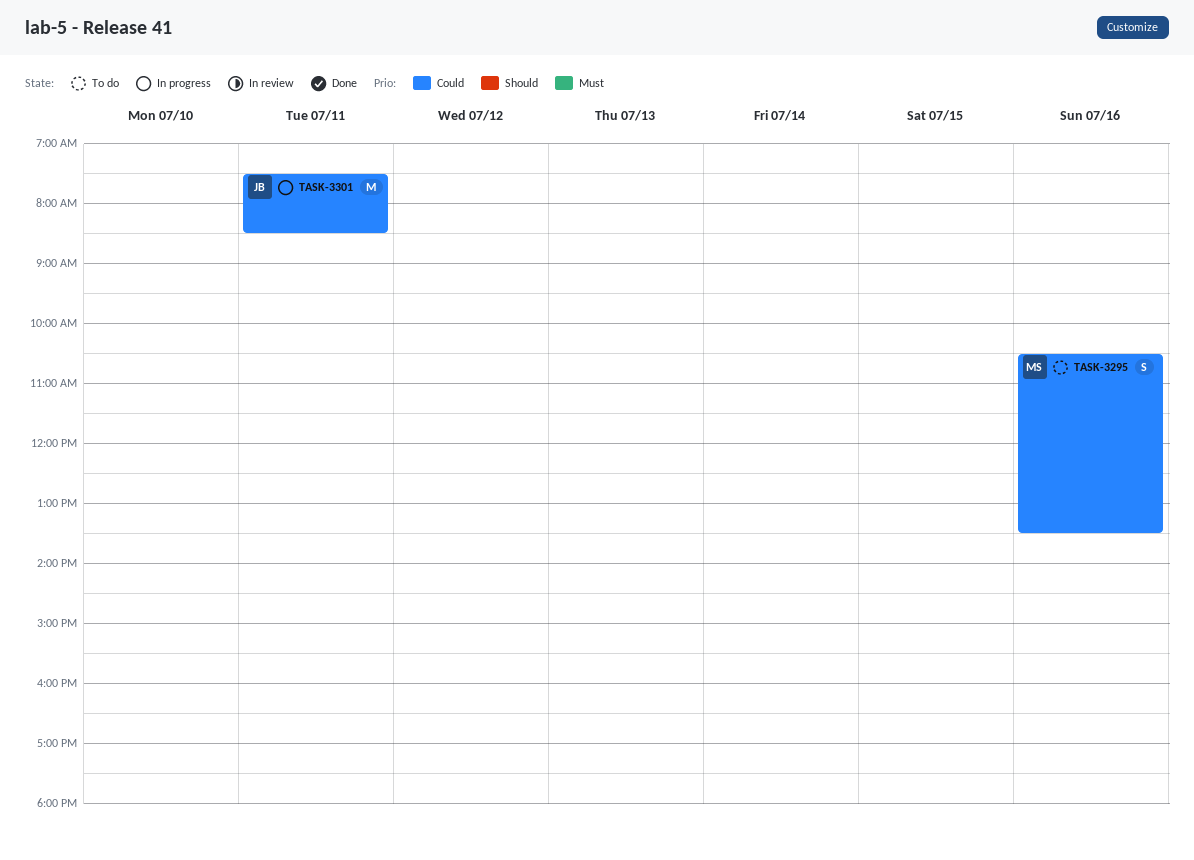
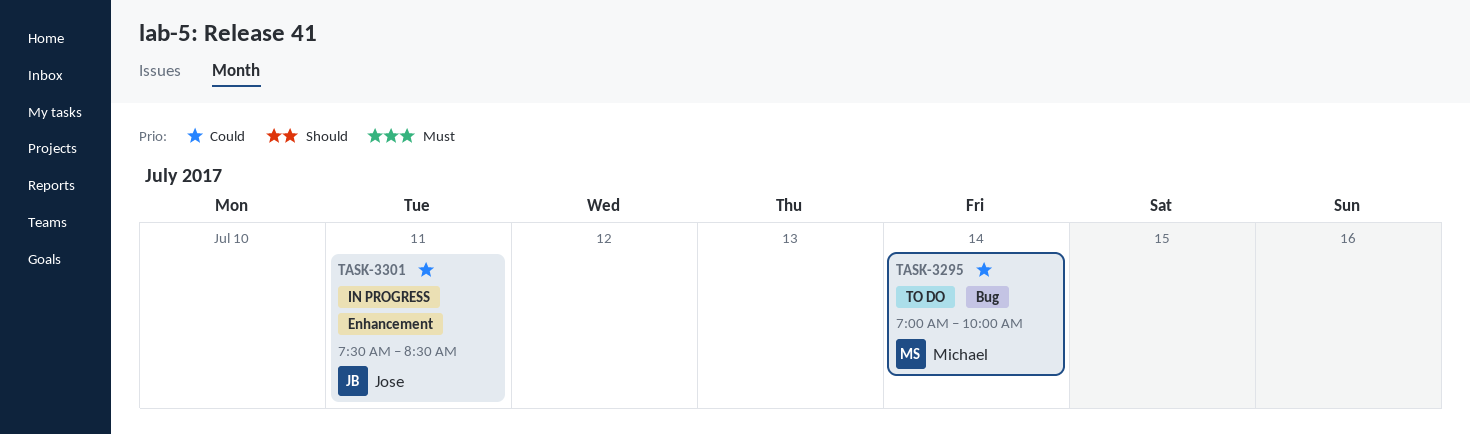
TASK-3295, day: Jul 16 -> Jul 14
TASK-3295, begins: 10:30 -> 07:00
TASK-3295, ends: 13:30 -> 10:00

